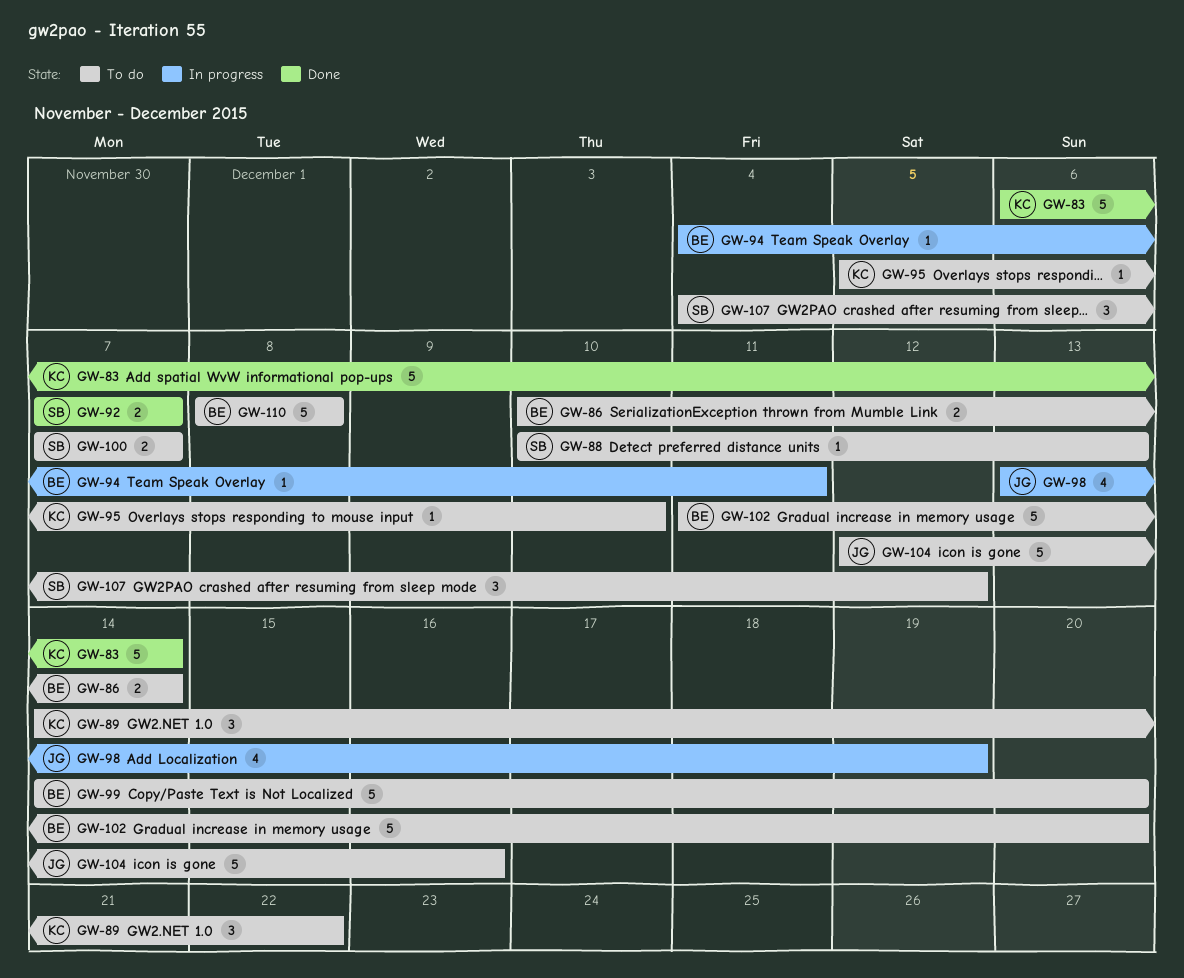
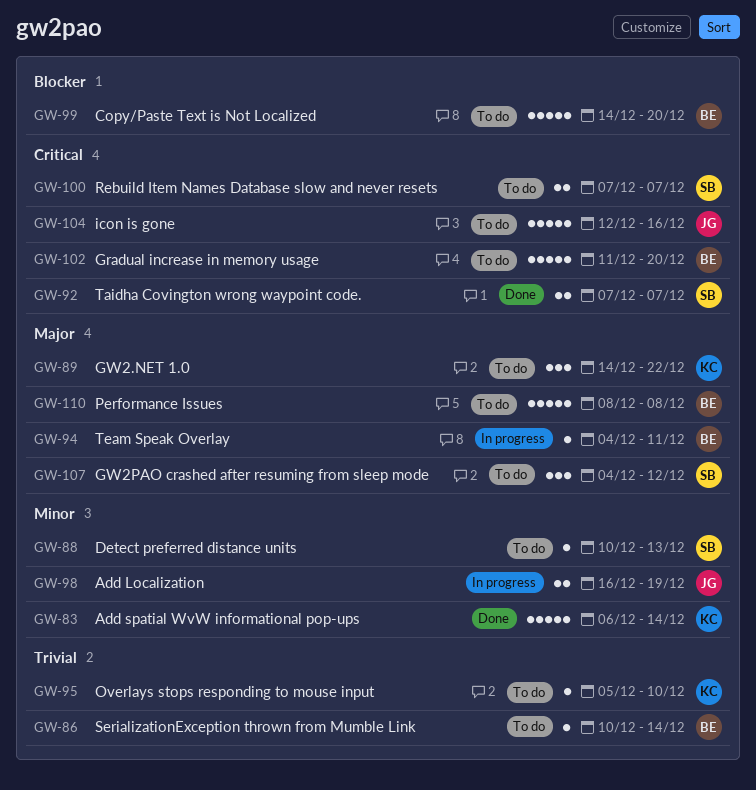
GW-86, estimate: 2 -> 1
GW-98, estimate: 4 -> 2
GW-98, start: Dec 13 -> Dec 16

